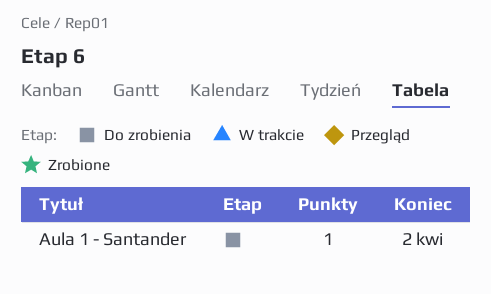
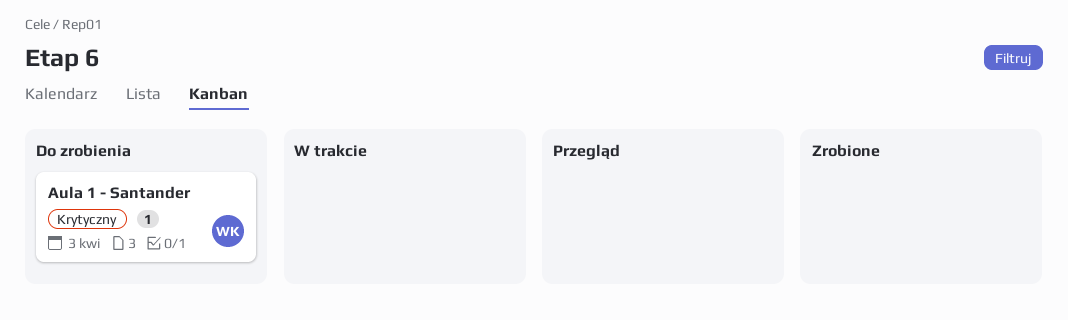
Aula 1 - Santander, due: Apr 2 -> Apr 3

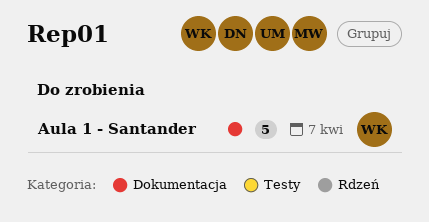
Aula 1 - Santander, estimate: 1 -> 5
Aula 1 - Santander, due: Apr 3 -> Apr 7

